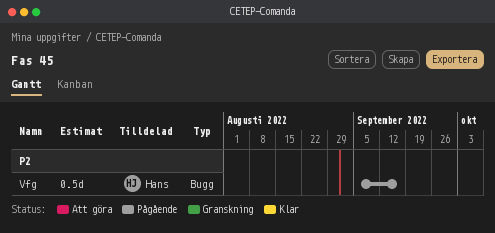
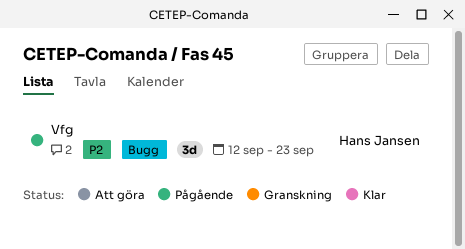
Vfg, estimate: 0.5d -> 3d
Vfg, start: Sep 5 -> Sep 12
Vfg, due: Sep 16 -> Sep 23

